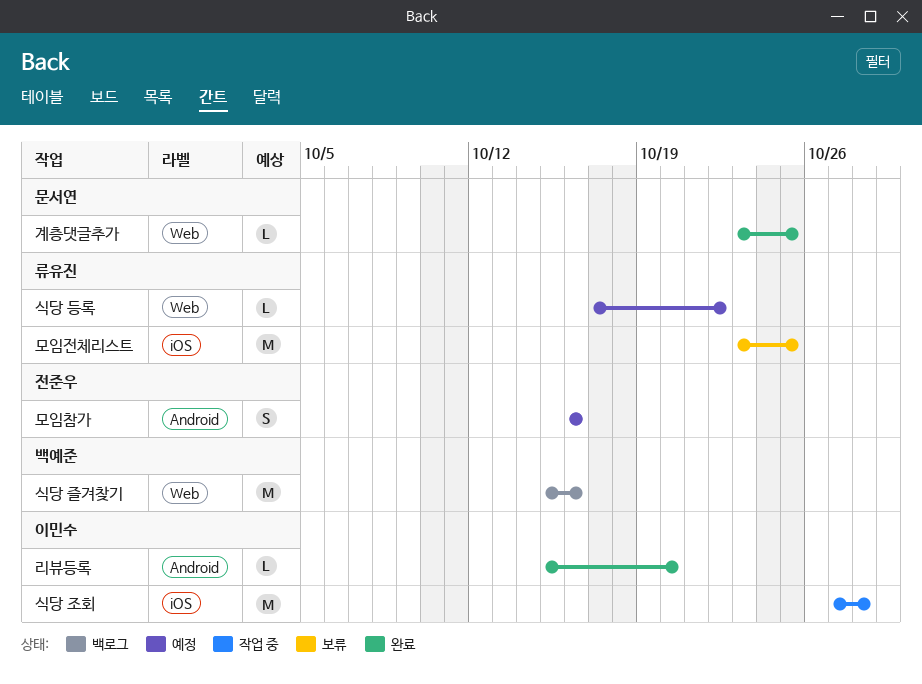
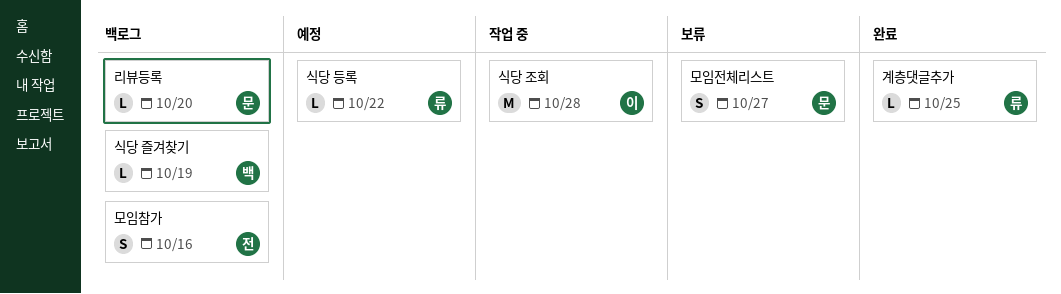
계층댓글추가, owner: 문서연 -> 류유진
리뷰등록, status: 완료 -> 백로그
리뷰등록, owner: 이민수 -> 문서연
모임전체리스트, owner: 류유진 -> 문서연
모임전체리스트, estimate: M -> S
모임전체리스트, due: Oct 25 -> Oct 27
모임참가, status: 예정 -> 백로그
식당 즐겨찾기, estimate: M -> L
식당 즐겨찾기, due: Oct 16 -> Oct 19

